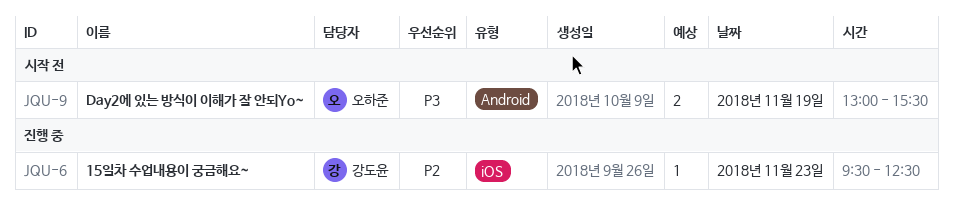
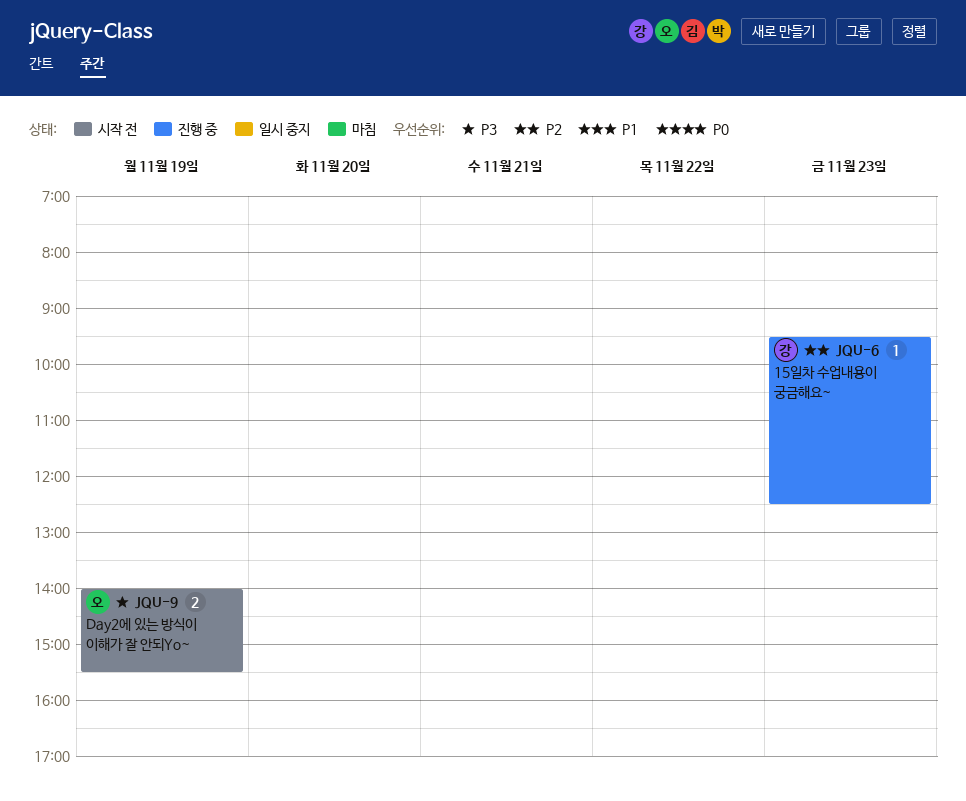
JQU-9, begins: 13:00 -> 14:00

